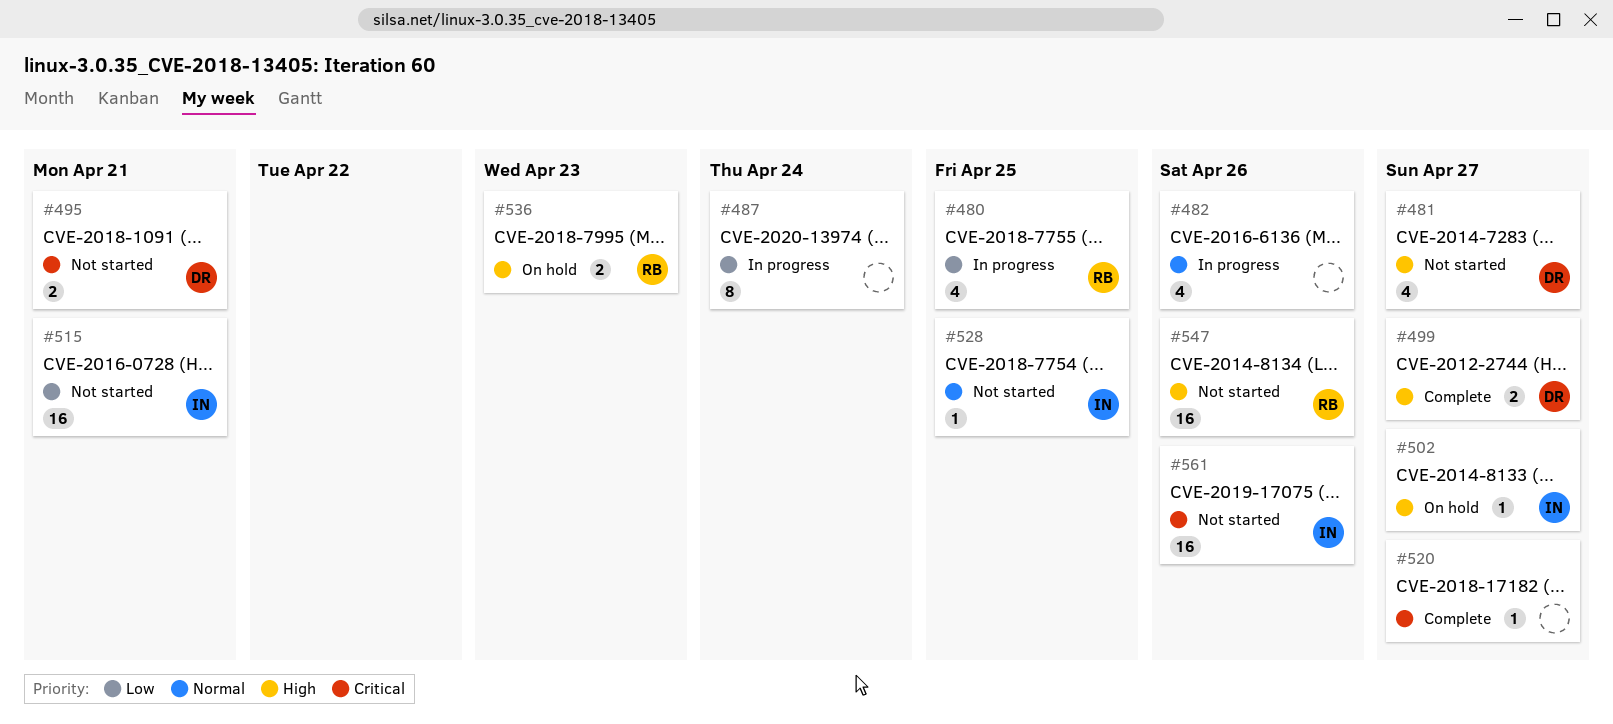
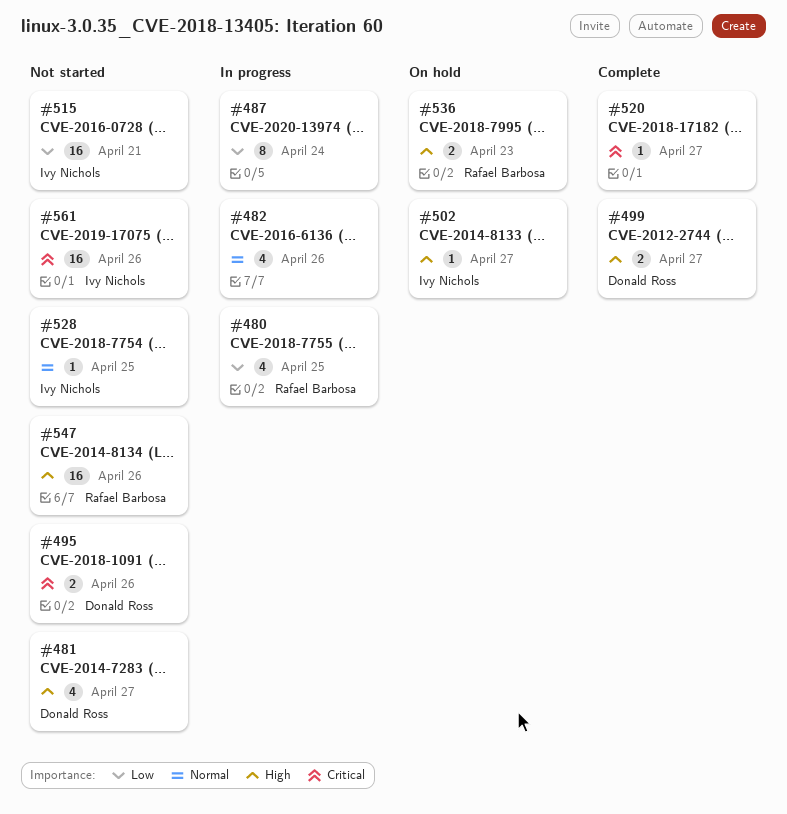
#495, due: Apr 21 -> Apr 26

